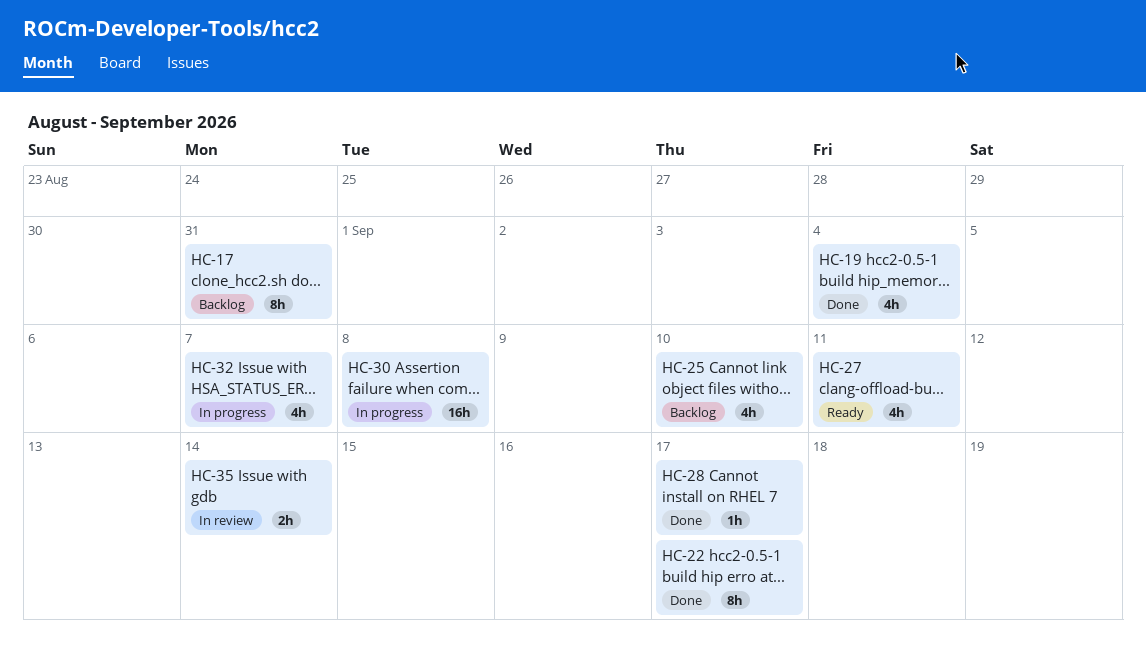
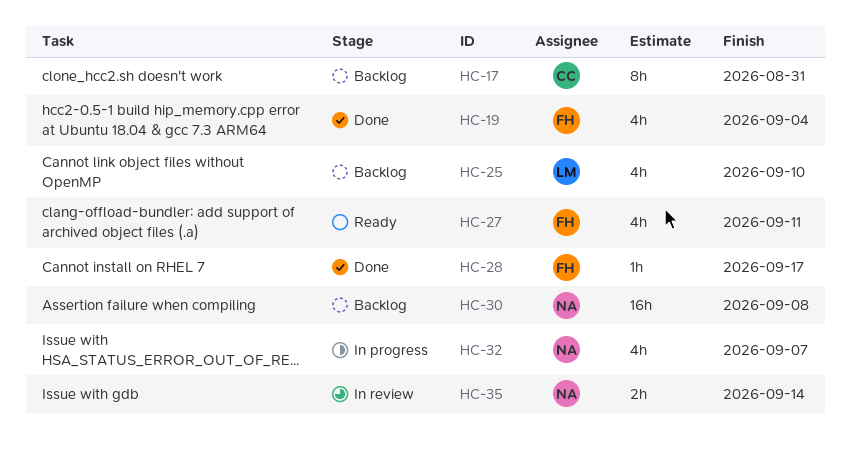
HC-22: present -> none
HC-30, status: In progress -> Backlog

